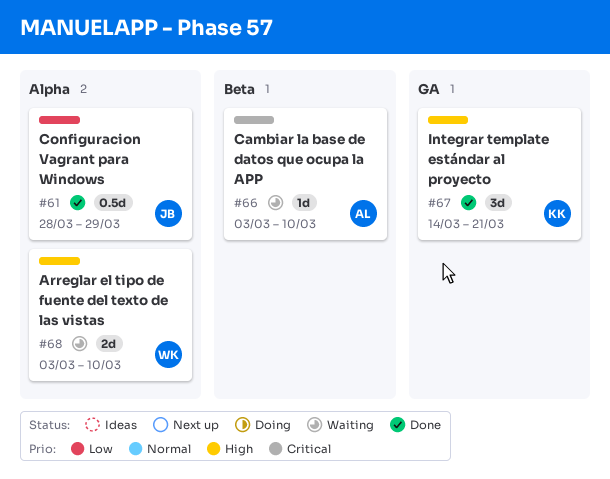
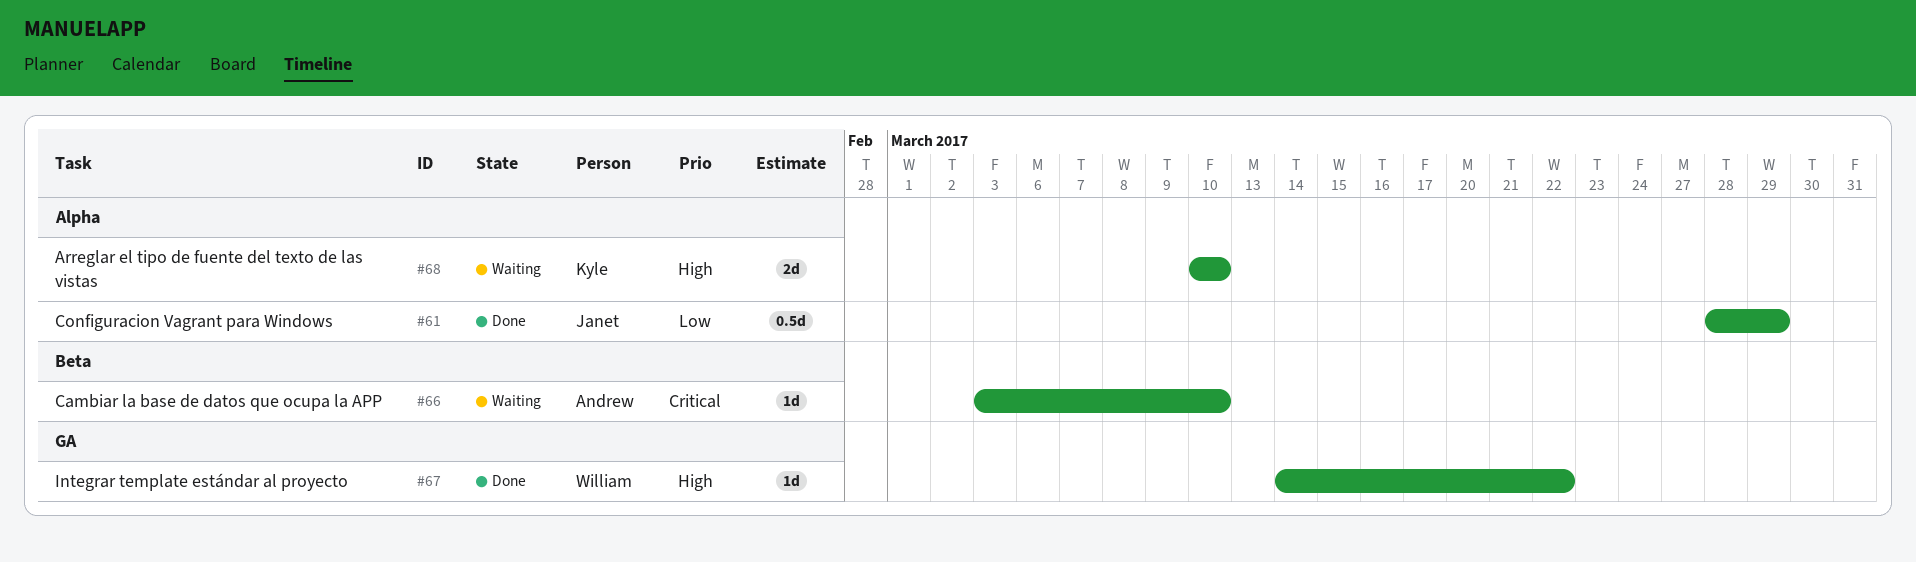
#67, owner: Kyle -> William
#67, estimate: 3d -> 1d
#67, due: Mar 21 -> Mar 22
#68, owner: William -> Kyle
#68, start: Mar 3 -> Mar 10

